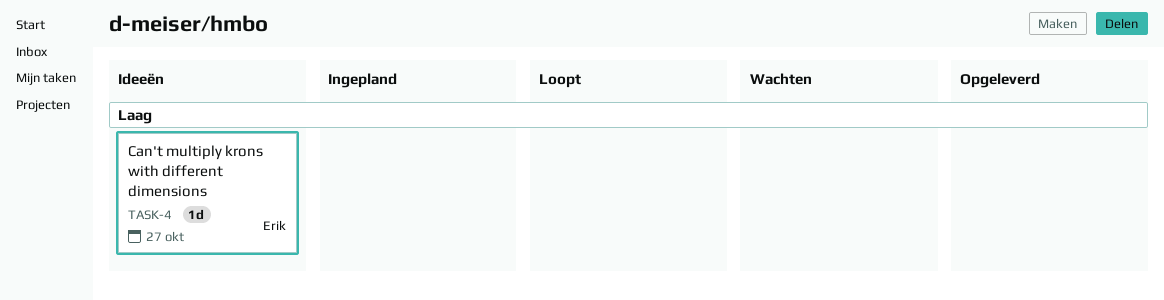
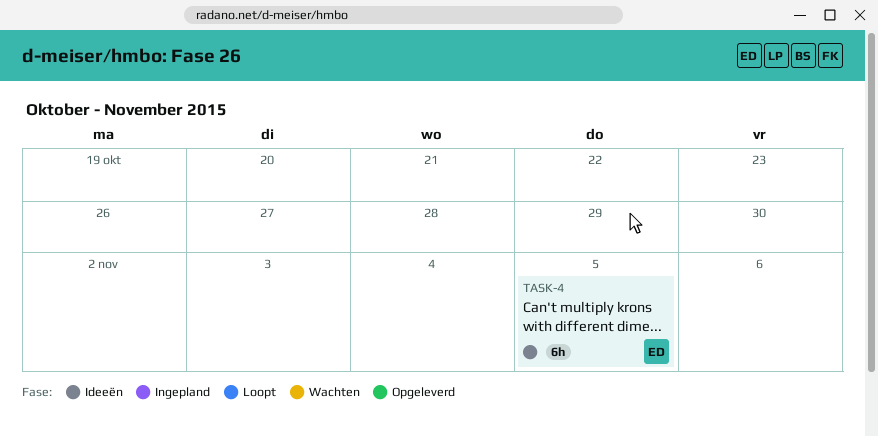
TASK-4, estimate: 1d -> 6h
TASK-4, due: Oct 27 -> Nov 5

